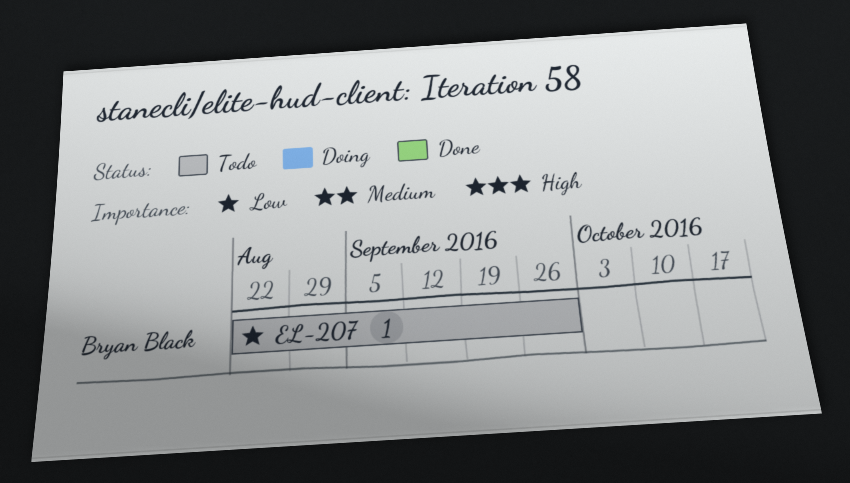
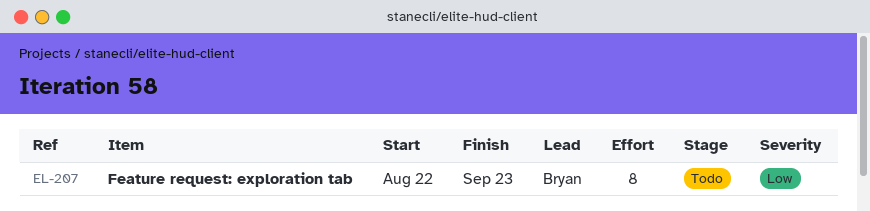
EL-207, estimate: 1 -> 8
EL-207, due: Sep 30 -> Sep 23

